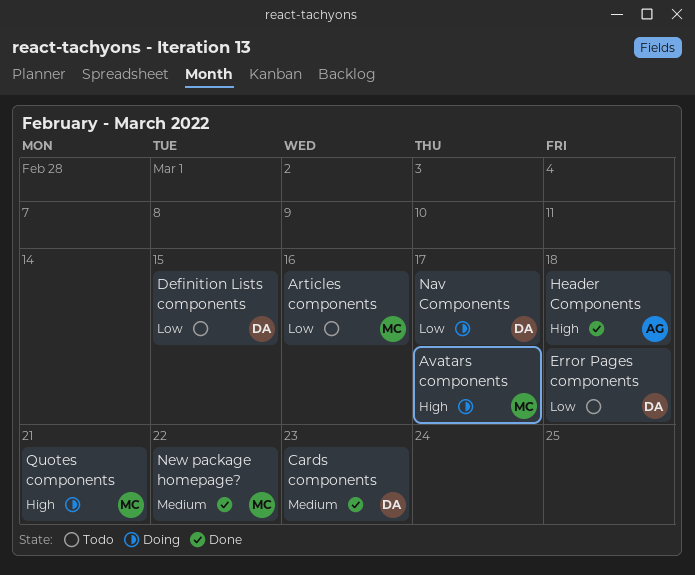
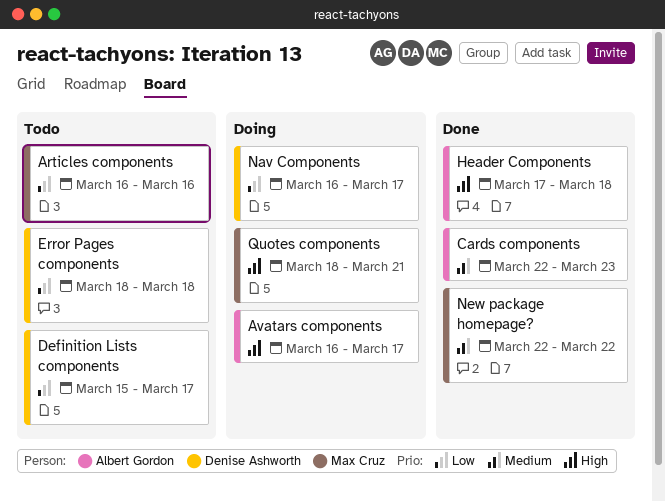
Avatars components, owner: Max Cruz -> Albert Gordon
Cards components, owner: Denise Ashworth -> Albert Gordon
Definition Lists components, due: Mar 15 -> Mar 17

